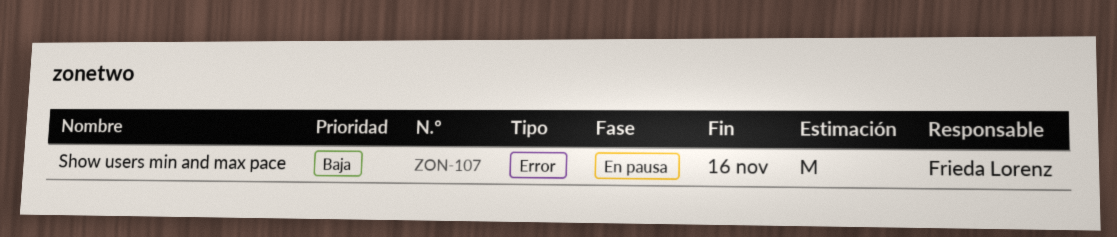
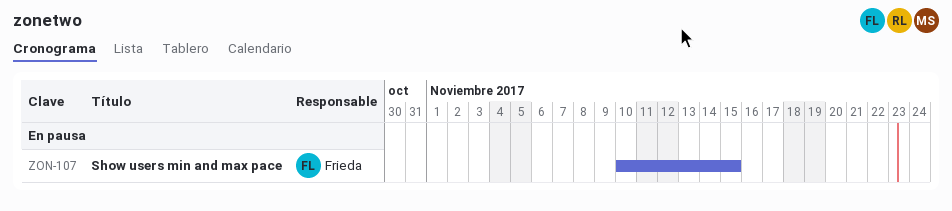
ZON-107, due: Nov 16 -> Nov 15

